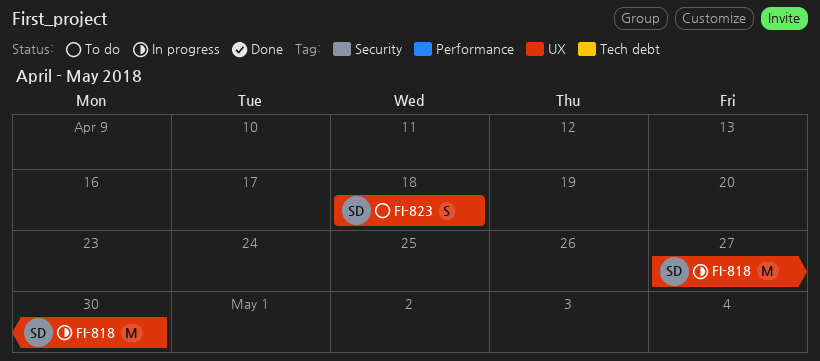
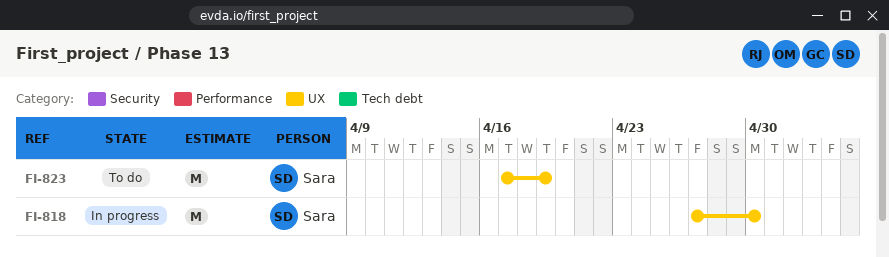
FI-823, estimate: S -> M
FI-823, start: Apr 18 -> Apr 17
FI-823, due: Apr 18 -> Apr 19

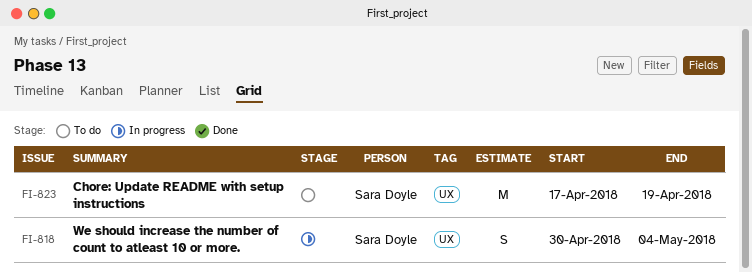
FI-818, estimate: M -> S
FI-818, start: Apr 27 -> Apr 30
FI-818, due: Apr 30 -> May 4

